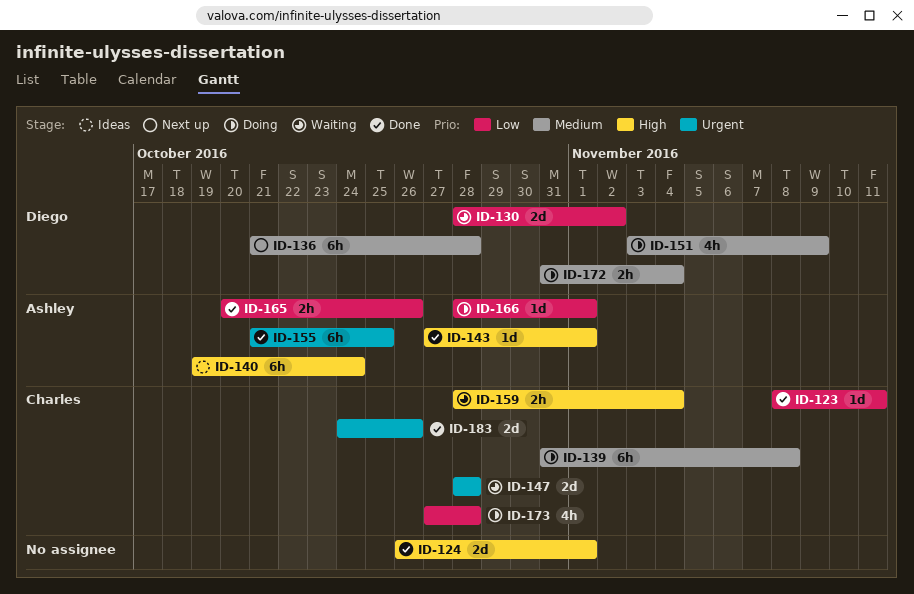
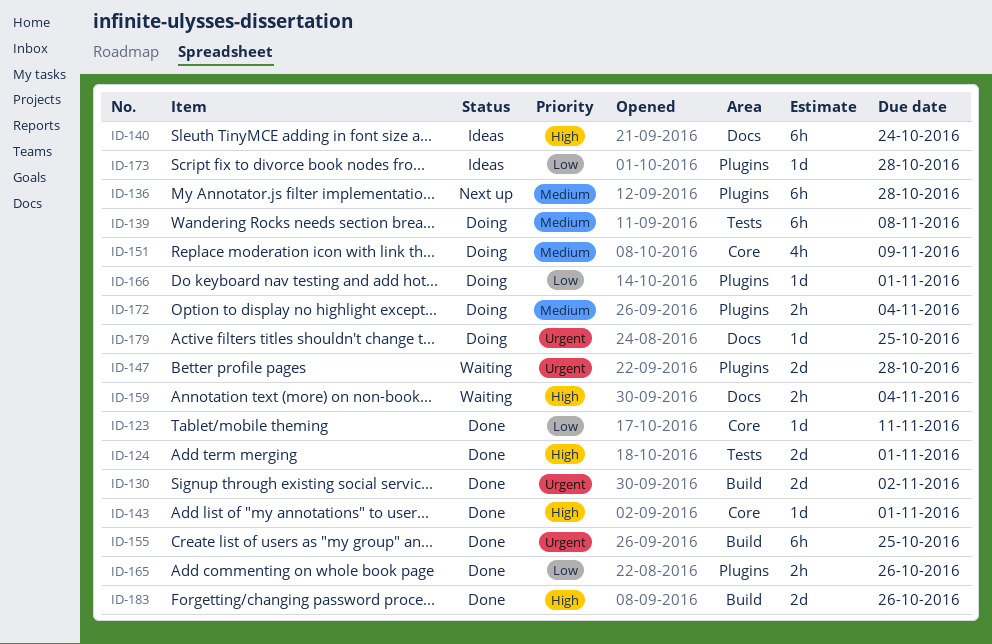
ID-130, status: Waiting -> Done
ID-130, priority: Low -> Urgent
ID-173, status: Doing -> Ideas
ID-173, estimate: 4h -> 1d
ID-179: none -> present
ID-183, priority: Urgent -> High

